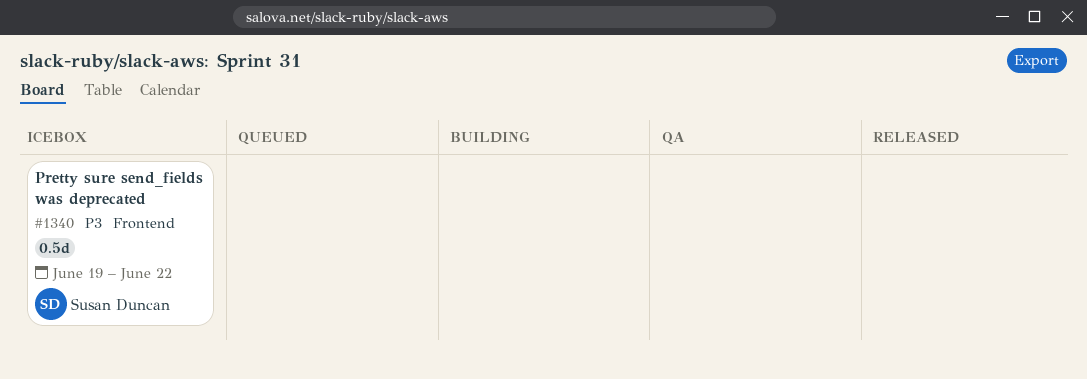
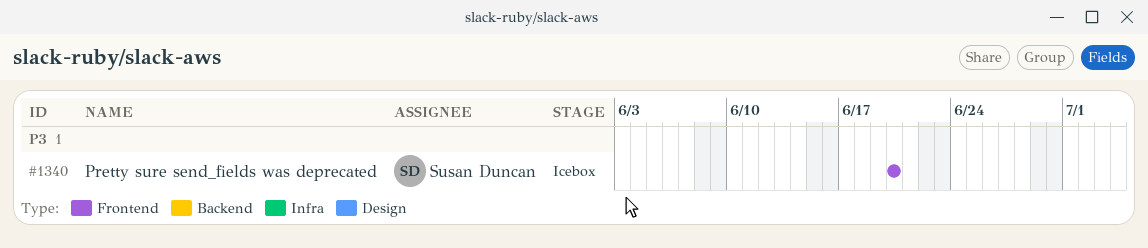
#1340, start: Jun 19 -> Jun 20
#1340, due: Jun 22 -> Jun 20

